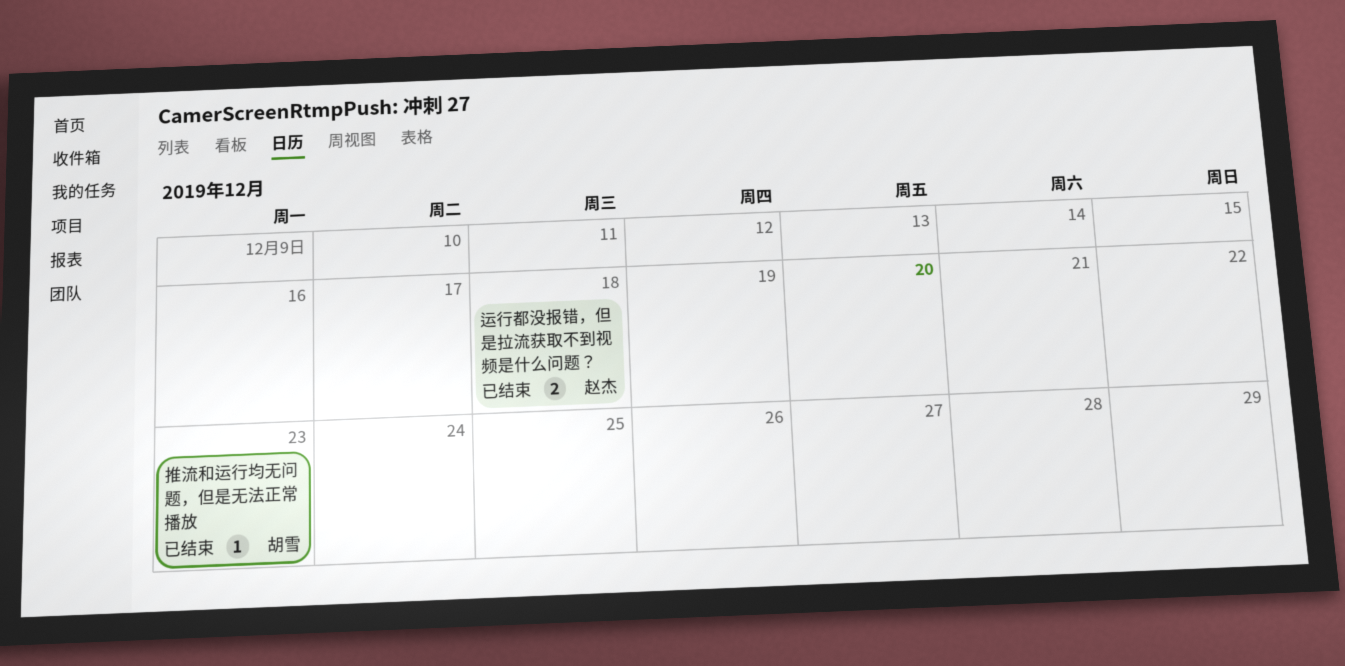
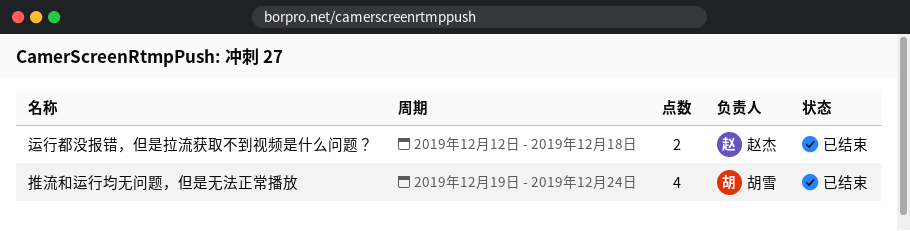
推流和运行均无问题，但是无法正常播放, estimate: 1 -> 4
推流和运行均无问题，但是无法正常播放, due: Dec 23 -> Dec 24

